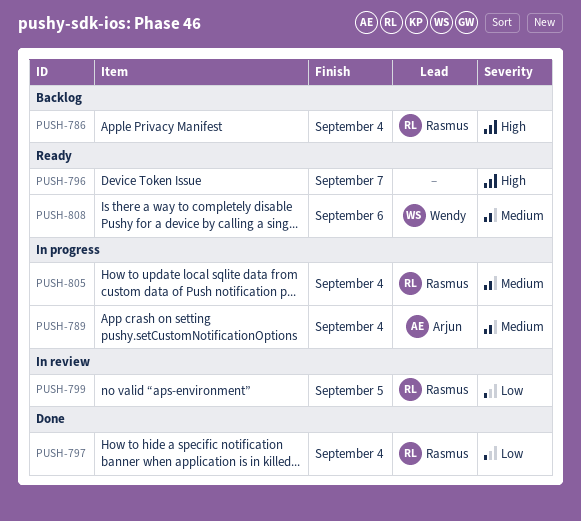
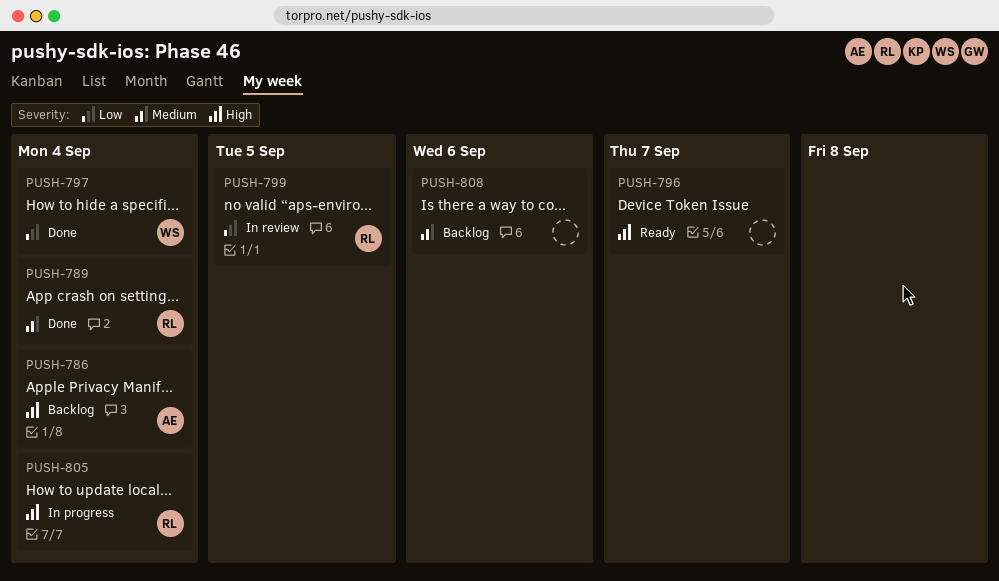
PUSH-786, owner: Rasmus -> Arjun
PUSH-789, status: In progress -> Done
PUSH-789, owner: Arjun -> Rasmus
PUSH-797, owner: Rasmus -> Wendy
PUSH-805, priority: Medium -> High
PUSH-808, status: Ready -> Backlog
PUSH-808, owner: Wendy -> none

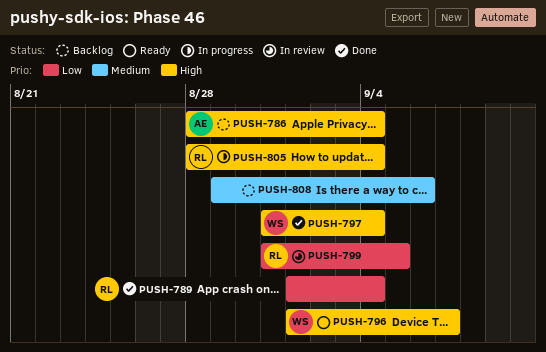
PUSH-789, priority: Medium -> Low
PUSH-796, owner: none -> WS
PUSH-797, priority: Low -> High

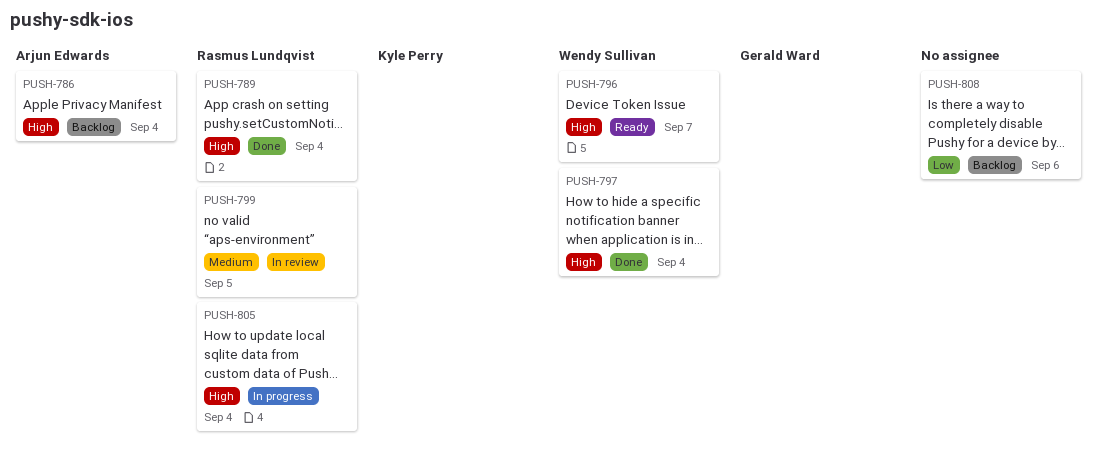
PUSH-789, priority: Low -> High
PUSH-799, priority: Low -> Medium
PUSH-808, priority: Medium -> Low

